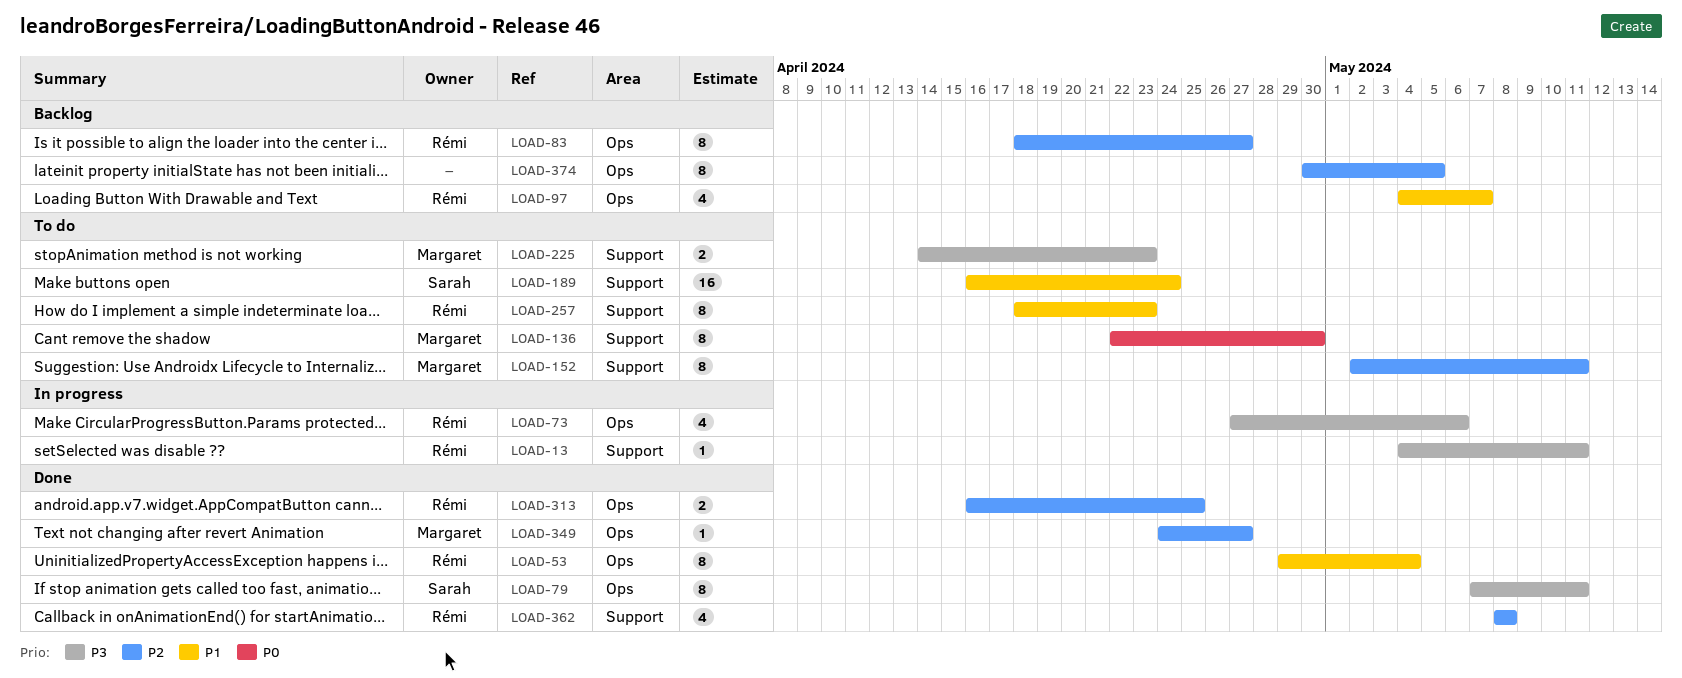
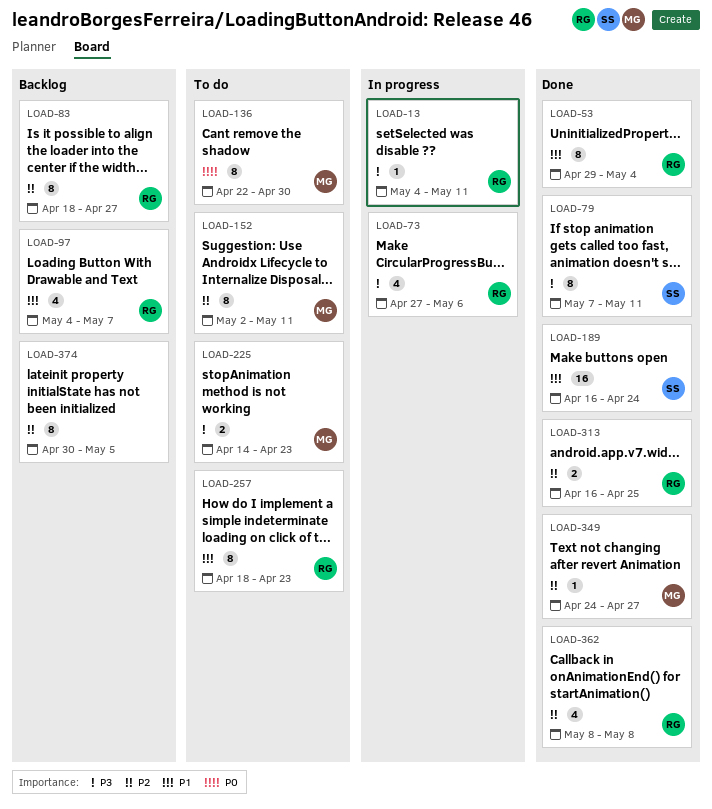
LOAD-189, status: To do -> Done

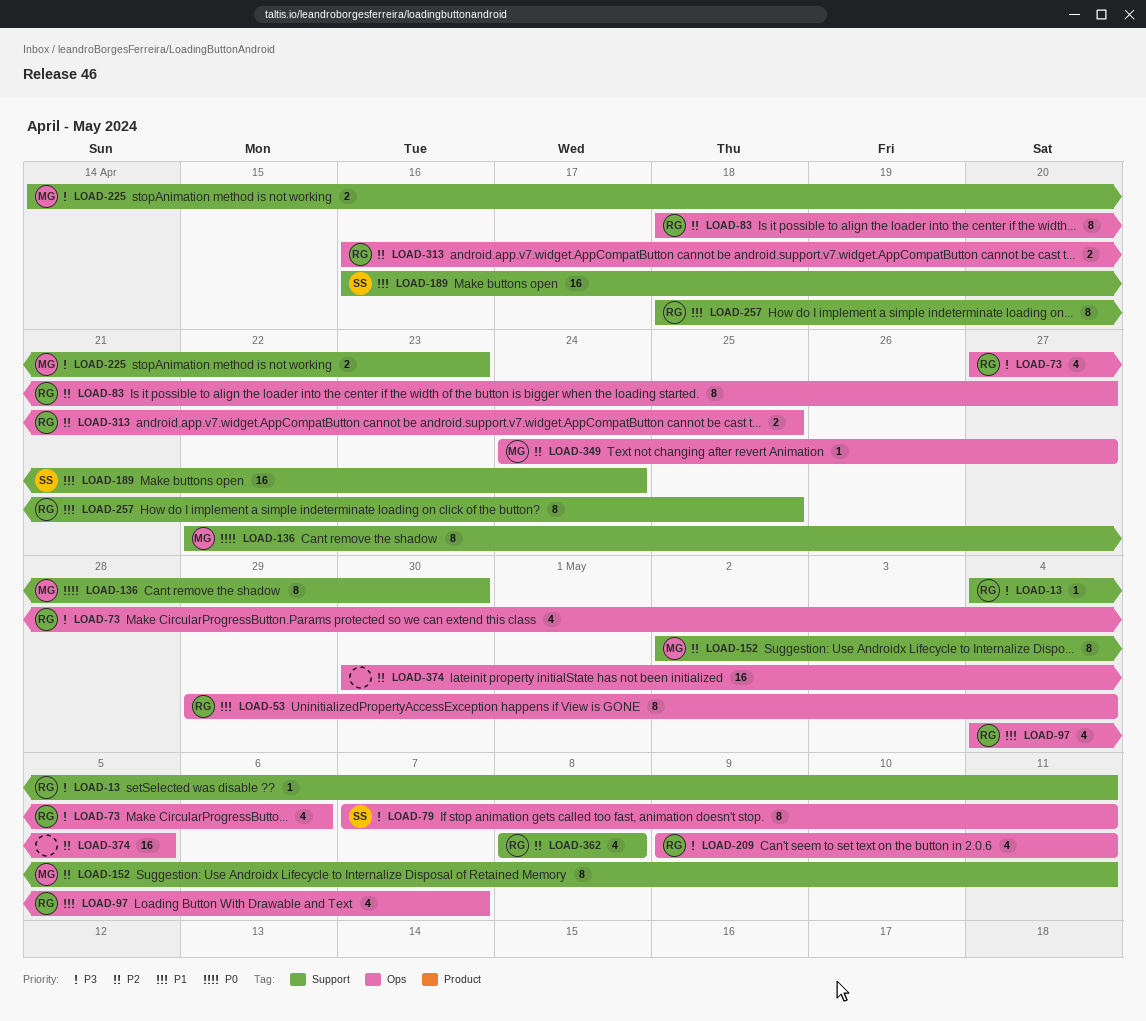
LOAD-209: none -> present
LOAD-257, due: Apr 23 -> Apr 25
LOAD-374, estimate: 8 -> 16

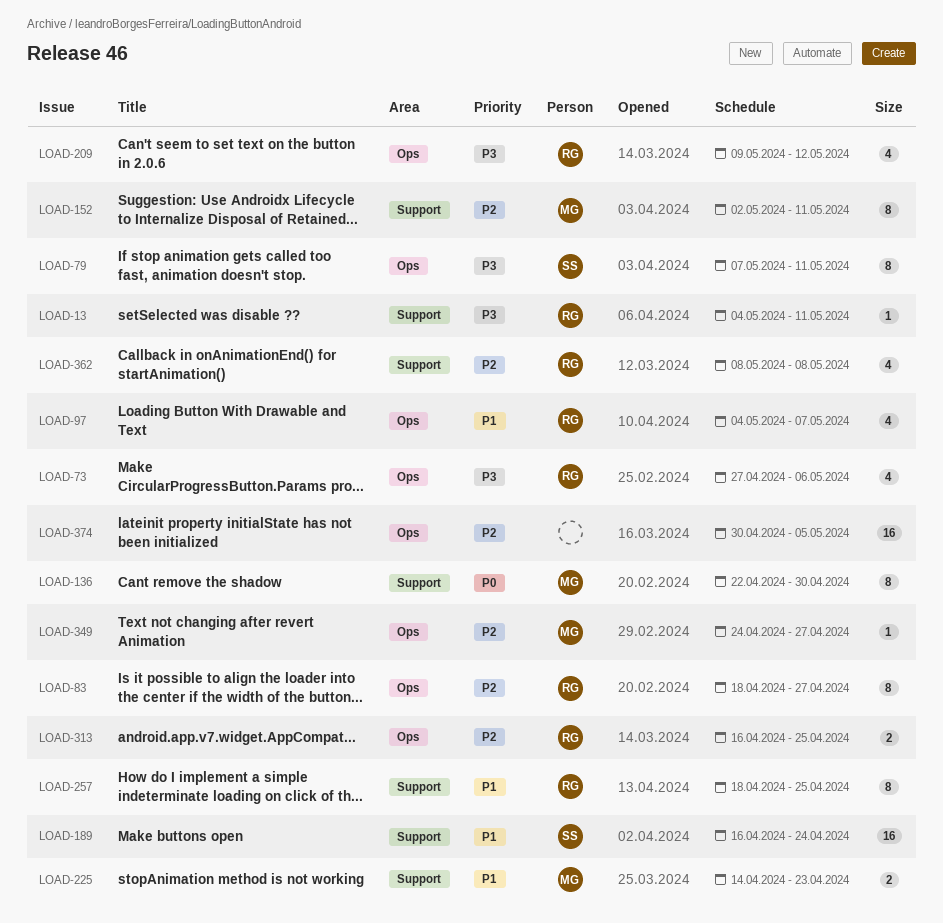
LOAD-53: present -> none
LOAD-209, due: May 11 -> May 12
LOAD-225, priority: P3 -> P1

